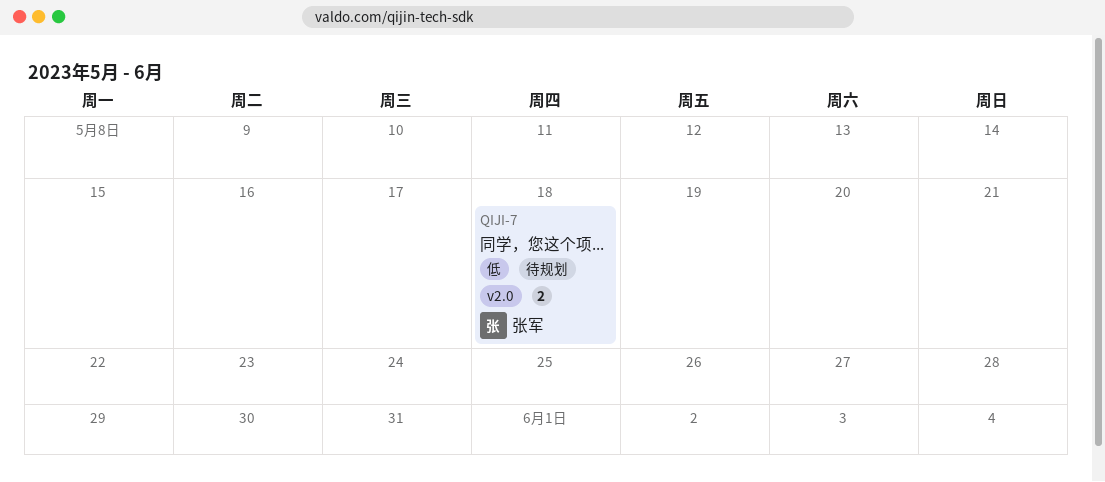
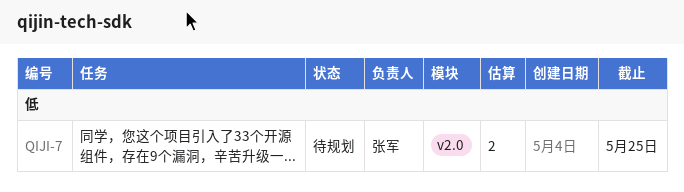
QIJI-7, due: May 18 -> May 25

